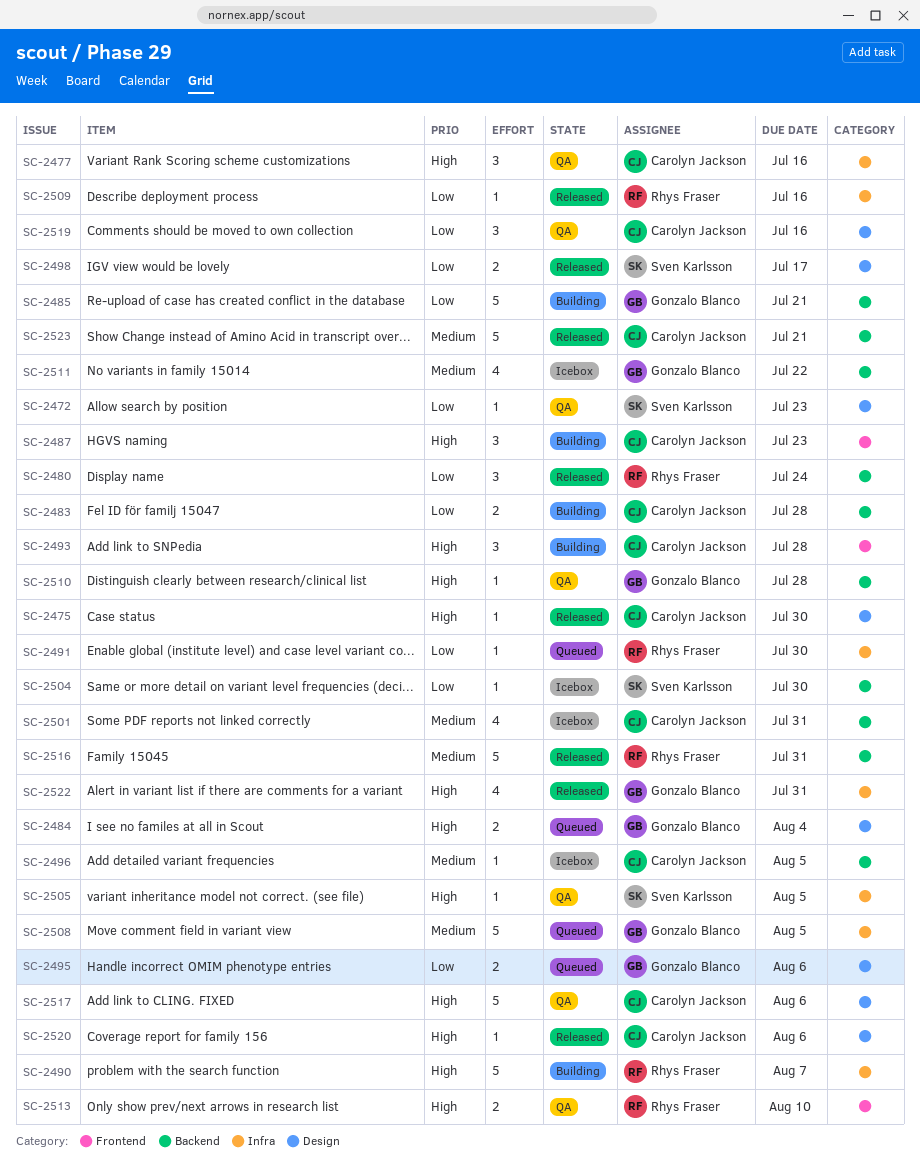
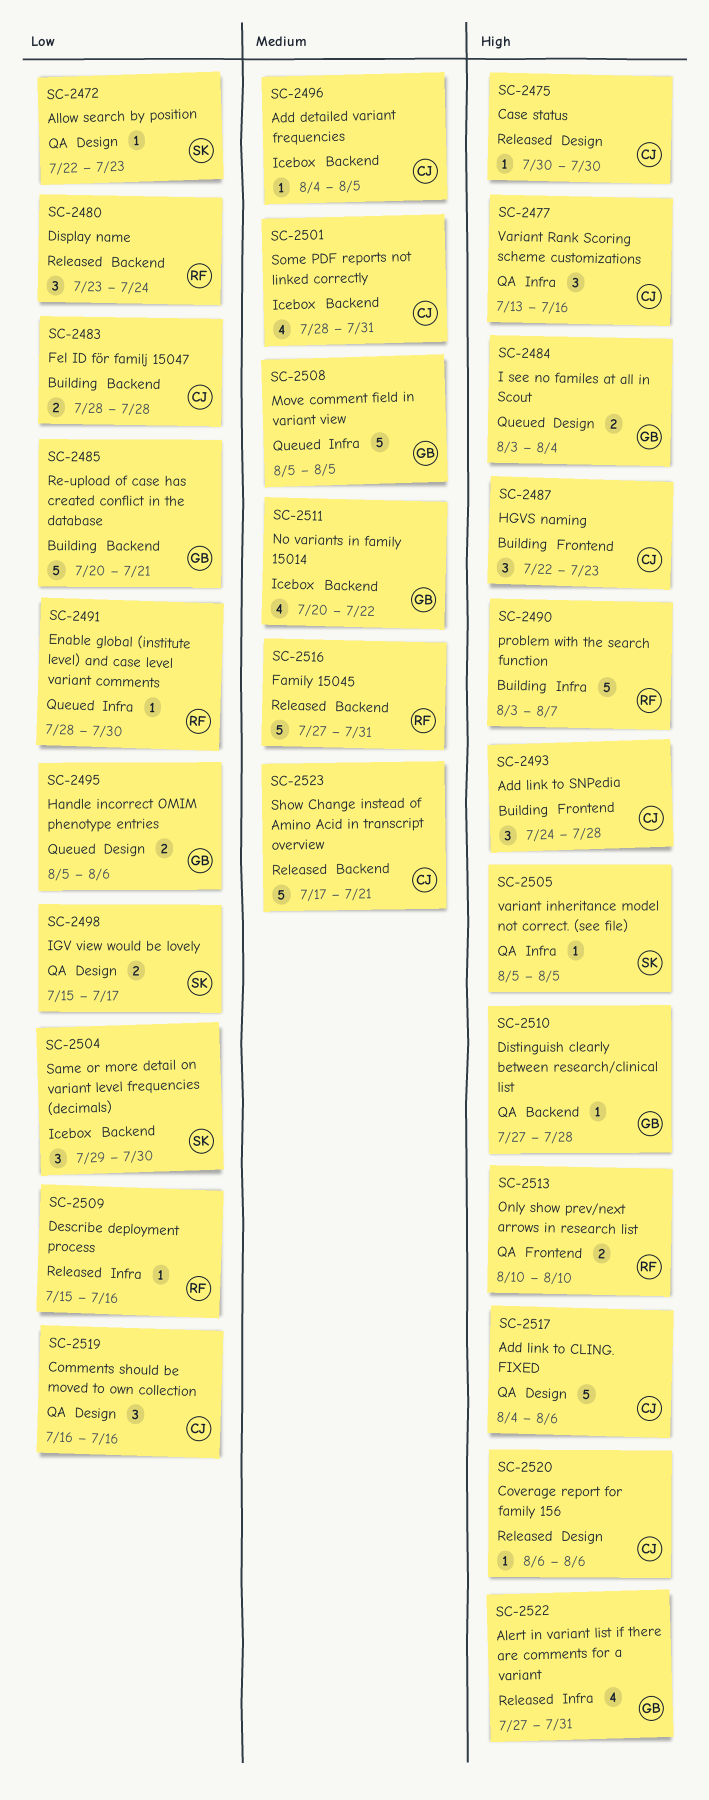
SC-2498, status: Released -> QA
SC-2504, estimate: 1 -> 3

